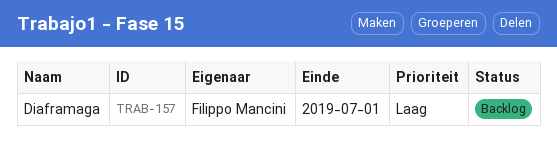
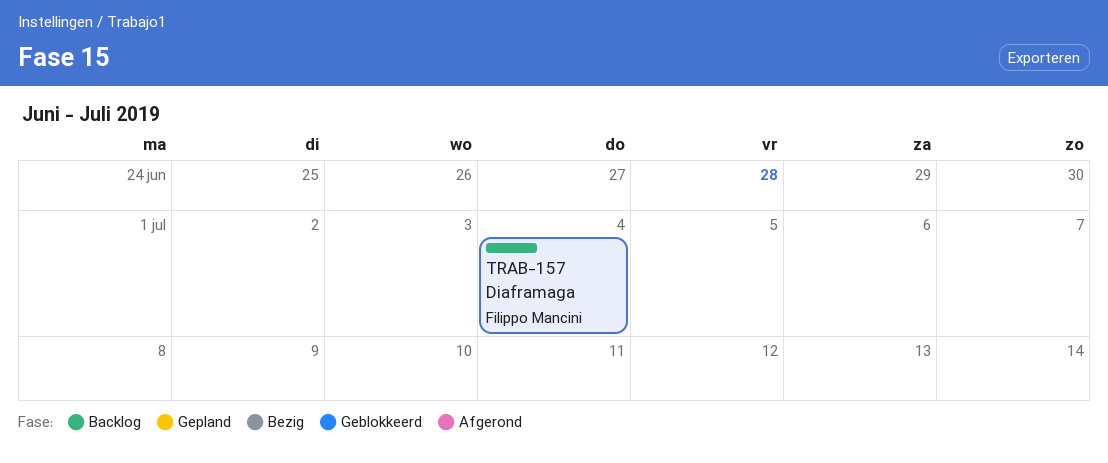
TRAB-157, due: Jul 1 -> Jul 4

